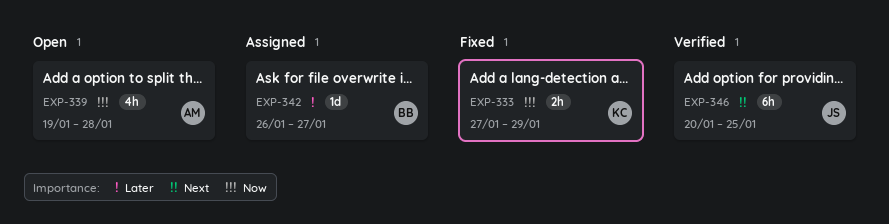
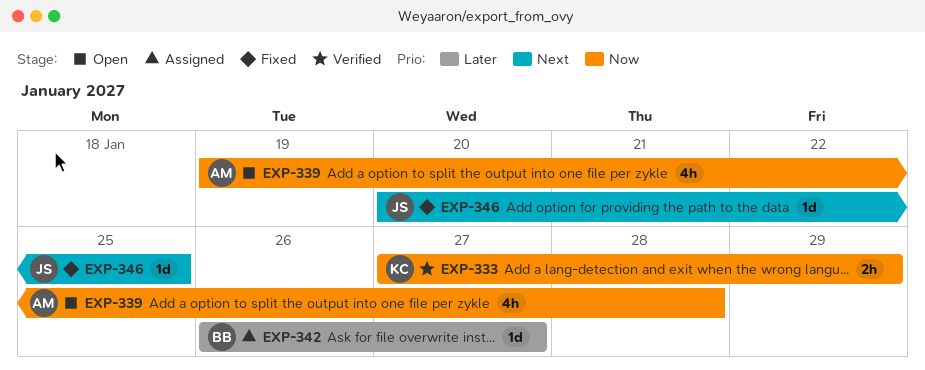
EXP-333, status: Fixed -> Verified
EXP-346, status: Verified -> Fixed
EXP-346, estimate: 6h -> 1d

